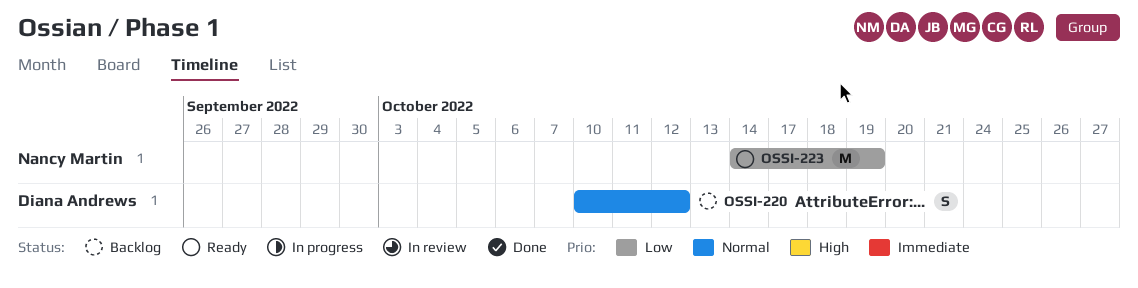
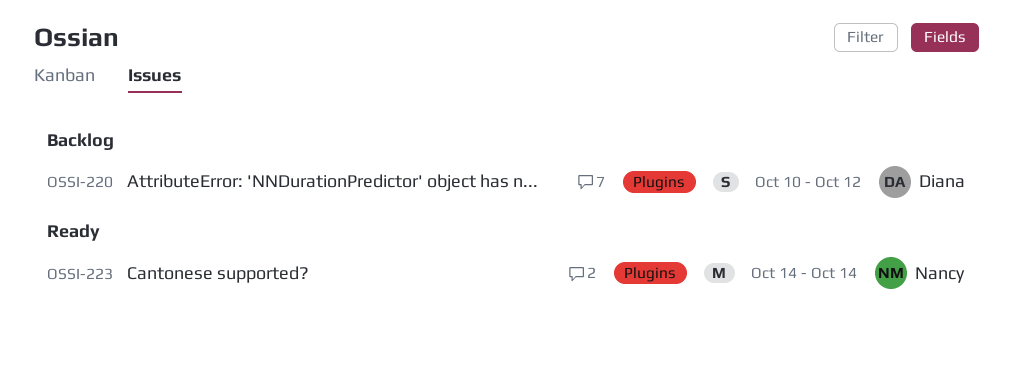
OSSI-223, due: Oct 19 -> Oct 14

